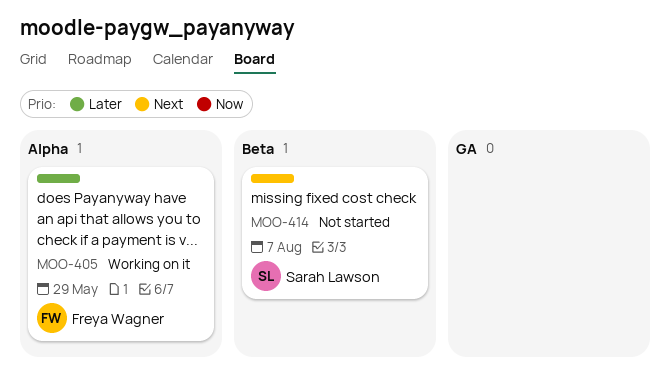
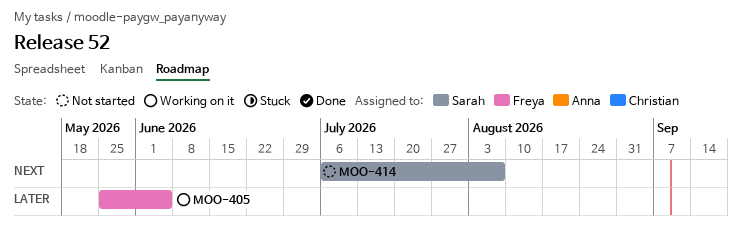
MOO-405, due: May 29 -> Jun 5

